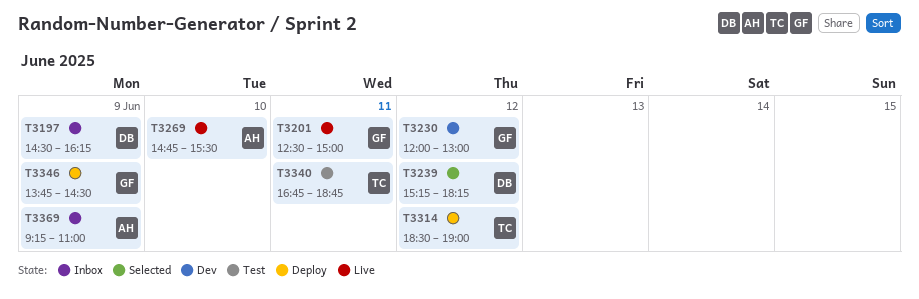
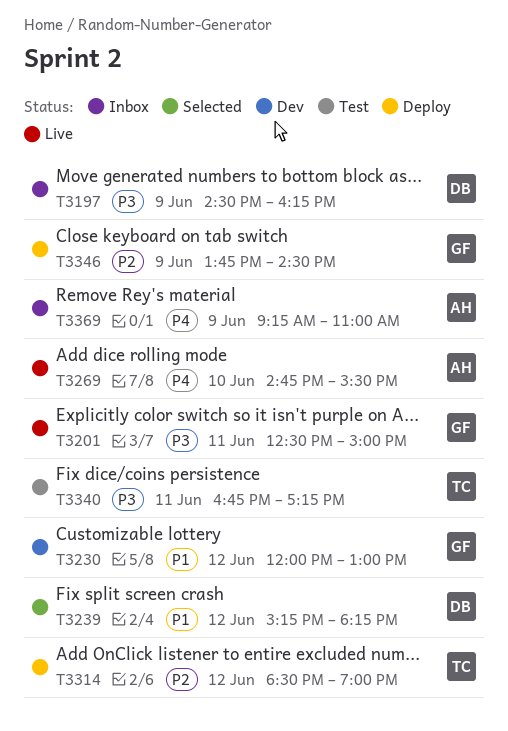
T3340, ends: 18:45 -> 17:15

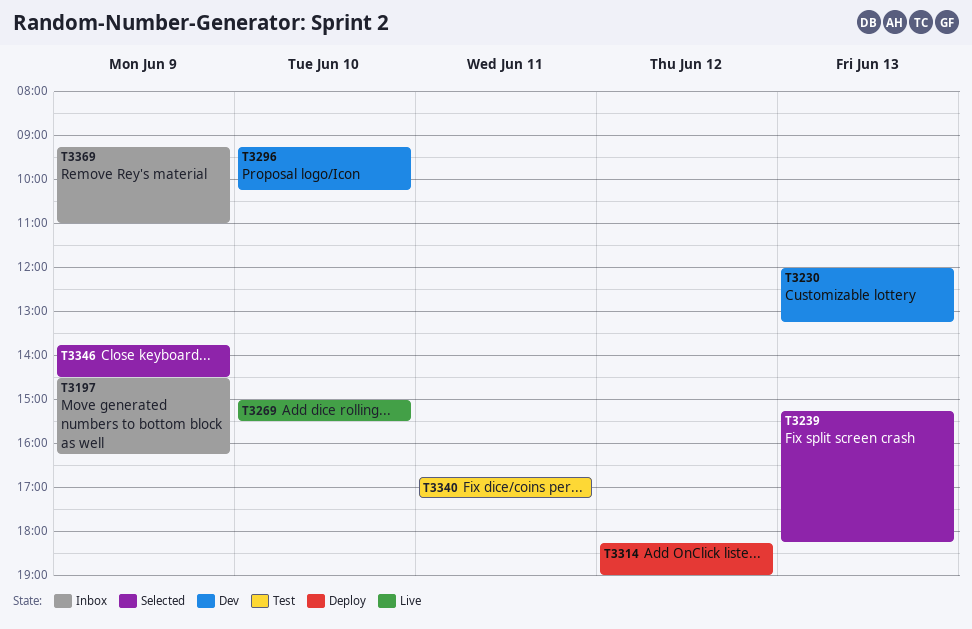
T3201: present -> none
T3230, day: Jun 12 -> Jun 13
T3230, ends: 13:00 -> 13:15
T3239, day: Jun 12 -> Jun 13
T3269, begins: 14:45 -> 15:00
T3296: none -> present
T3314, begins: 18:30 -> 18:15
T3346, status: Deploy -> Selected

